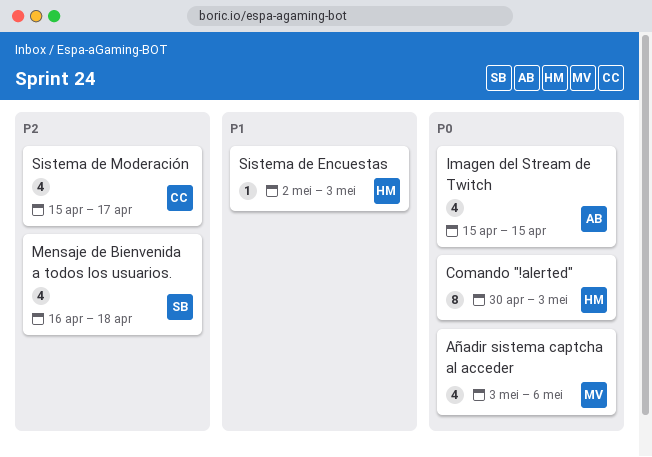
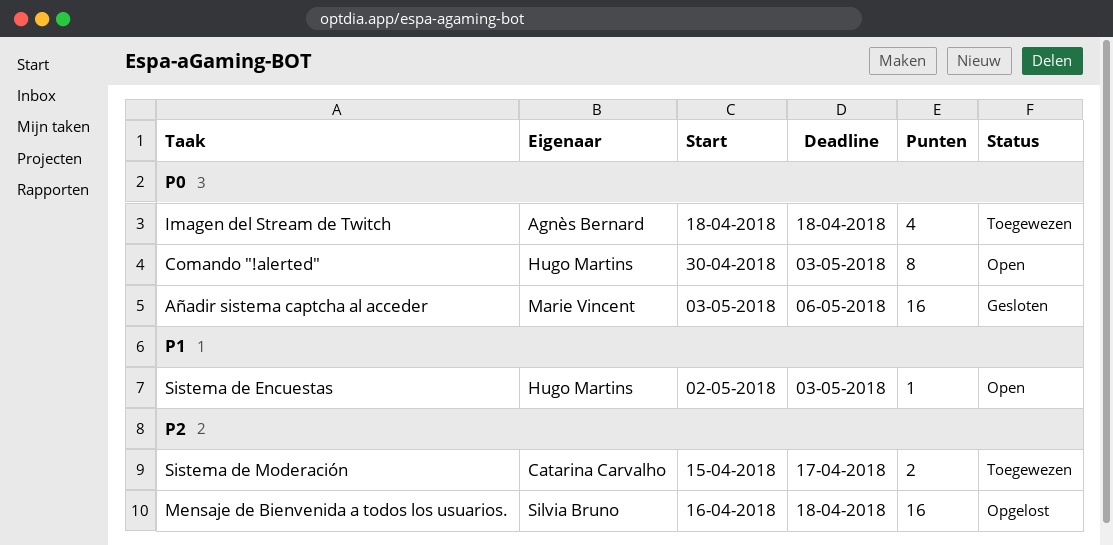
Añadir sistema captcha al acceder, estimate: 4 -> 16
Imagen del Stream de Twitch, start: Apr 15 -> Apr 18
Imagen del Stream de Twitch, due: Apr 15 -> Apr 18
Mensaje de Bienvenida a todos los usuarios., estimate: 4 -> 16
Sistema de Moderación, estimate: 4 -> 2

